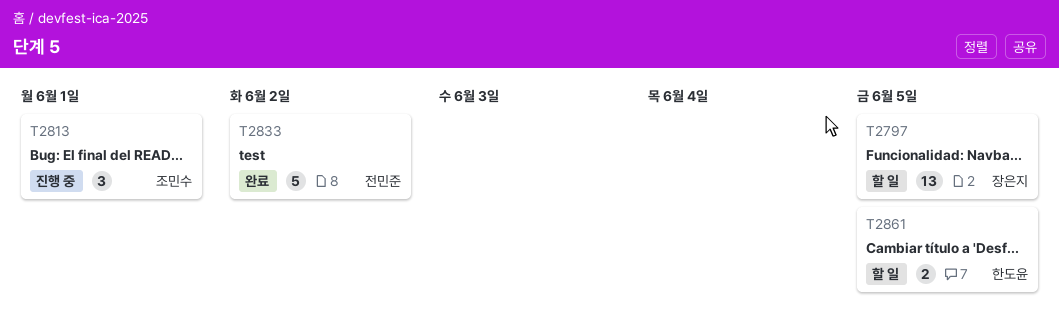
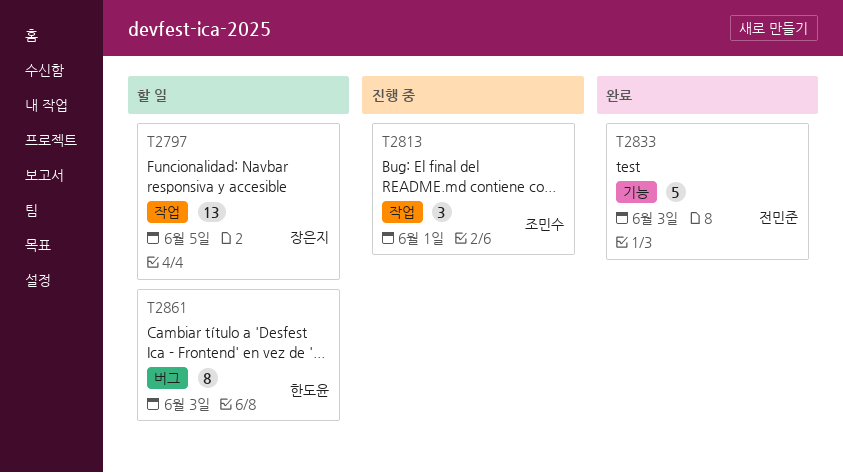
T2833, due: Jun 2 -> Jun 3
T2861, estimate: 2 -> 8
T2861, due: Jun 5 -> Jun 3

